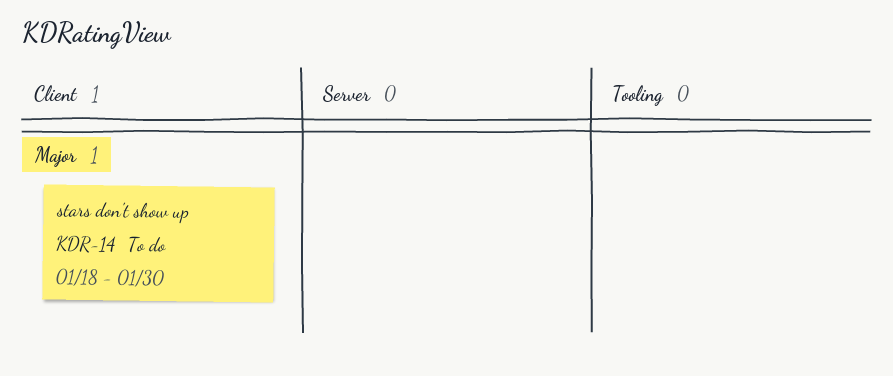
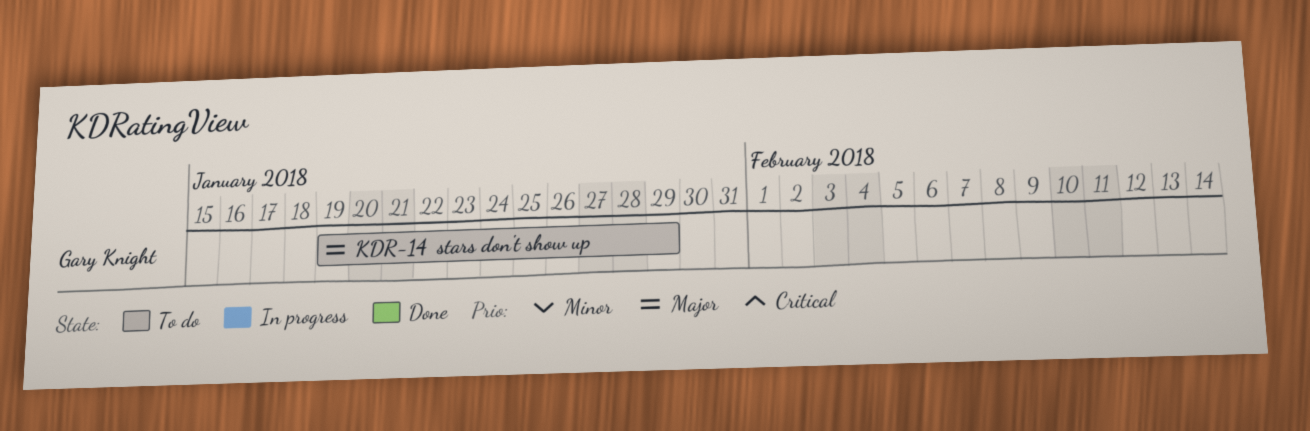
KDR-14, start: Jan 18 -> Jan 19
KDR-14, due: Jan 30 -> Jan 29

